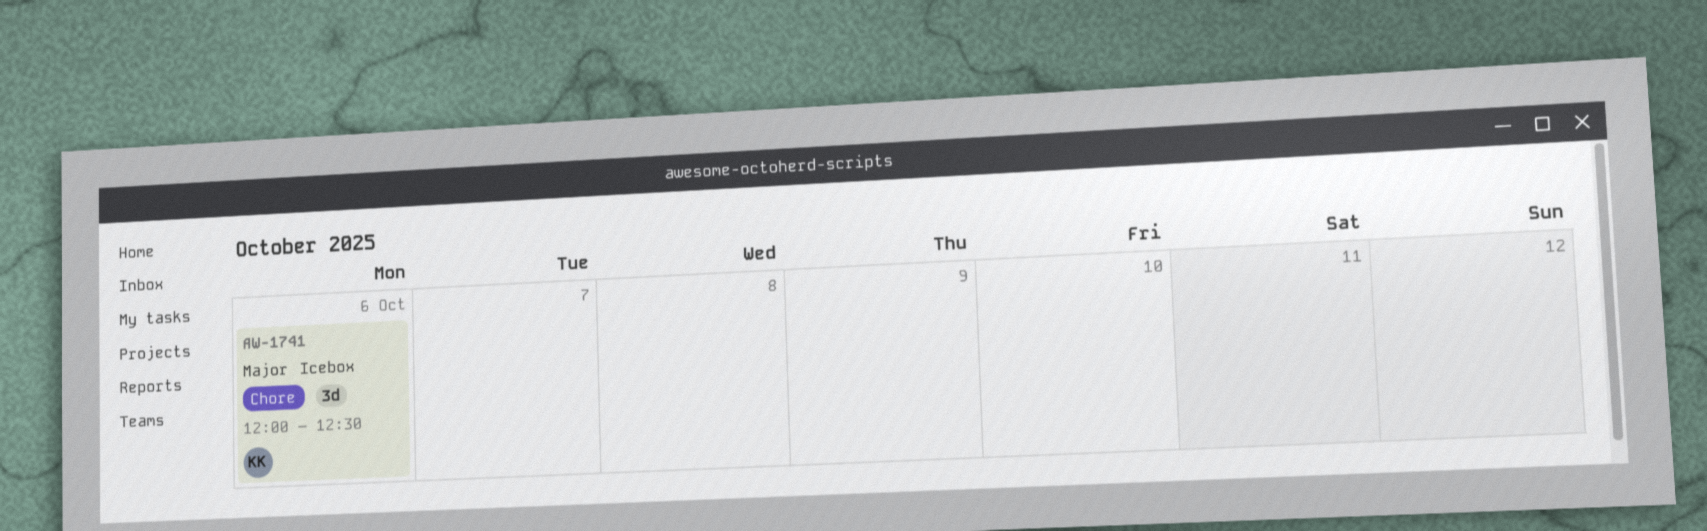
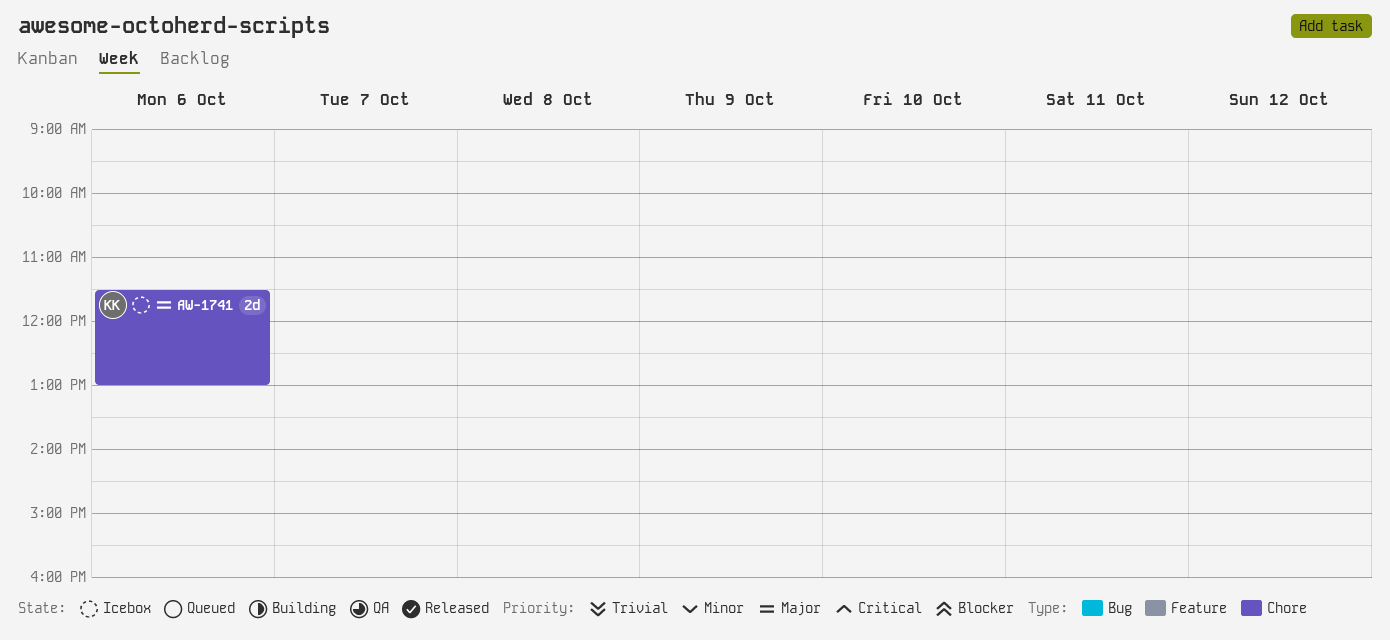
AW-1741, estimate: 3d -> 2d
AW-1741, begins: 12:00 -> 11:30
AW-1741, ends: 12:30 -> 13:00

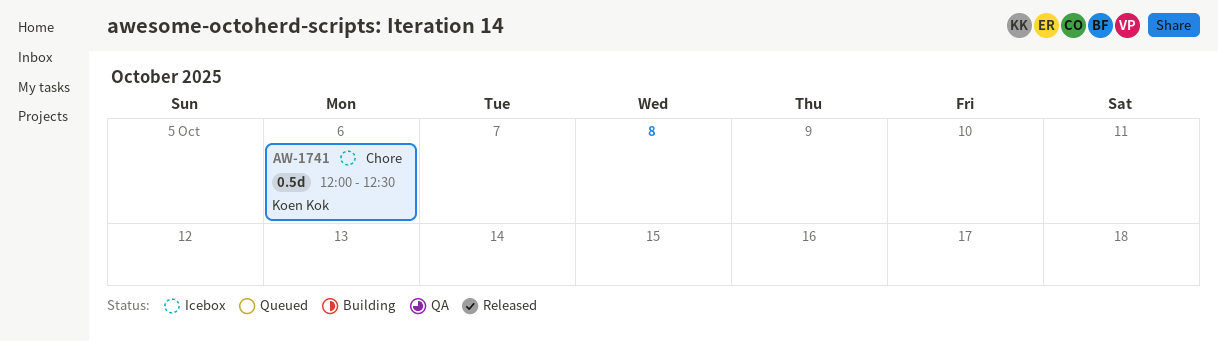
AW-1741, estimate: 2d -> 0.5d
AW-1741, begins: 11:30 -> 12:00
AW-1741, ends: 13:00 -> 12:30

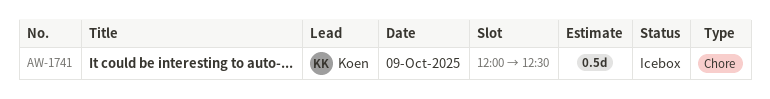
AW-1741, day: Oct 6 -> Oct 9

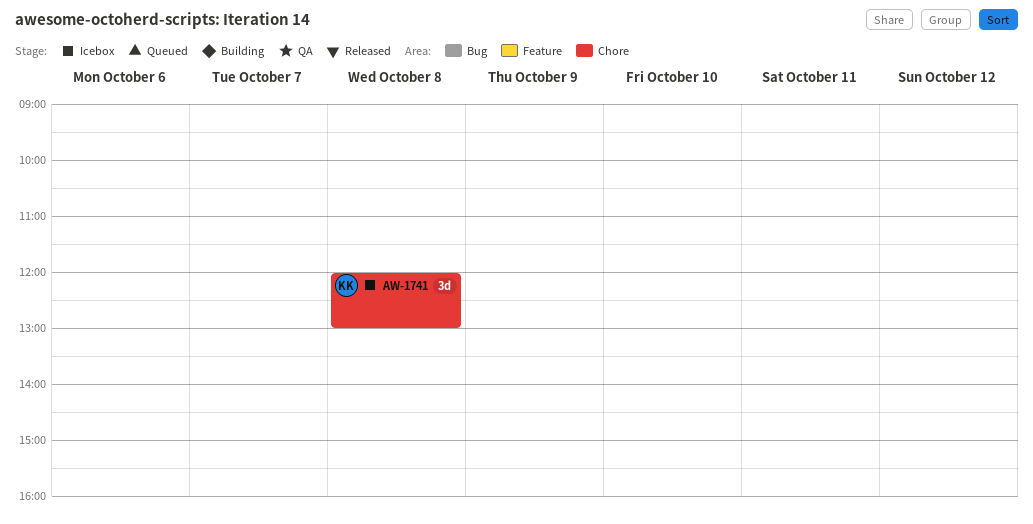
AW-1741, estimate: 0.5d -> 3d
AW-1741, day: Oct 9 -> Oct 8
AW-1741, ends: 12:30 -> 13:00

